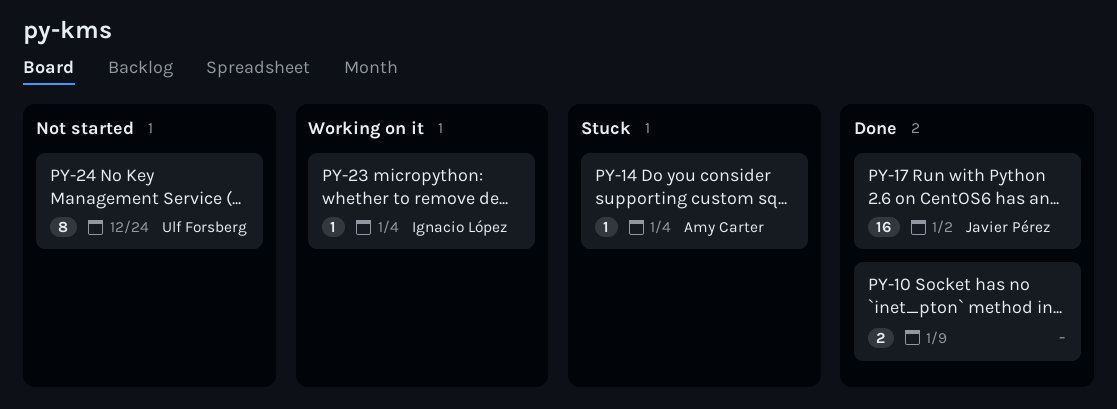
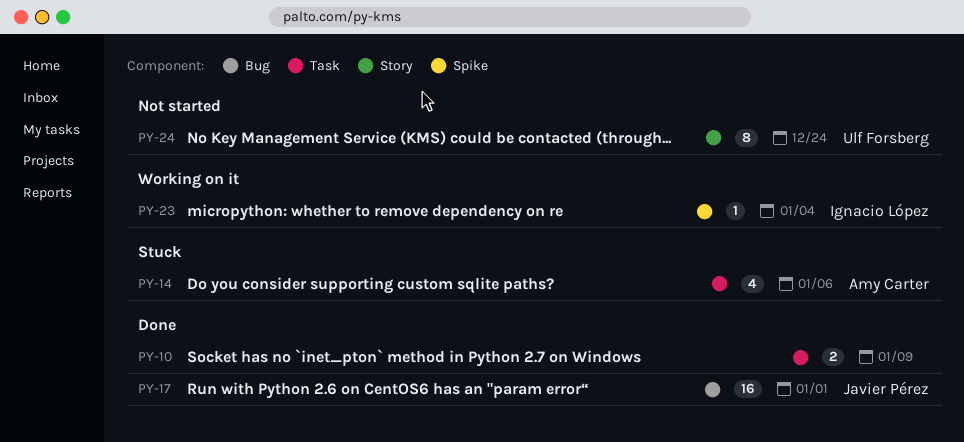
PY-14, estimate: 1 -> 4
PY-14, due: Jan 4 -> Jan 6
PY-17, due: Jan 2 -> Jan 1

